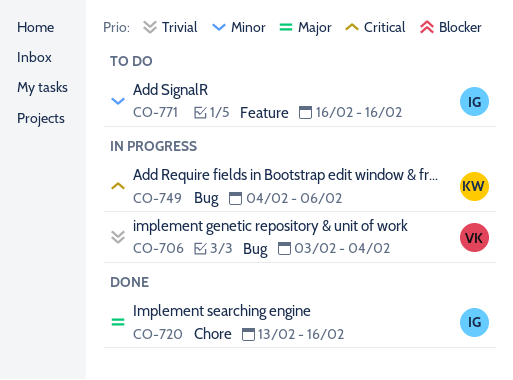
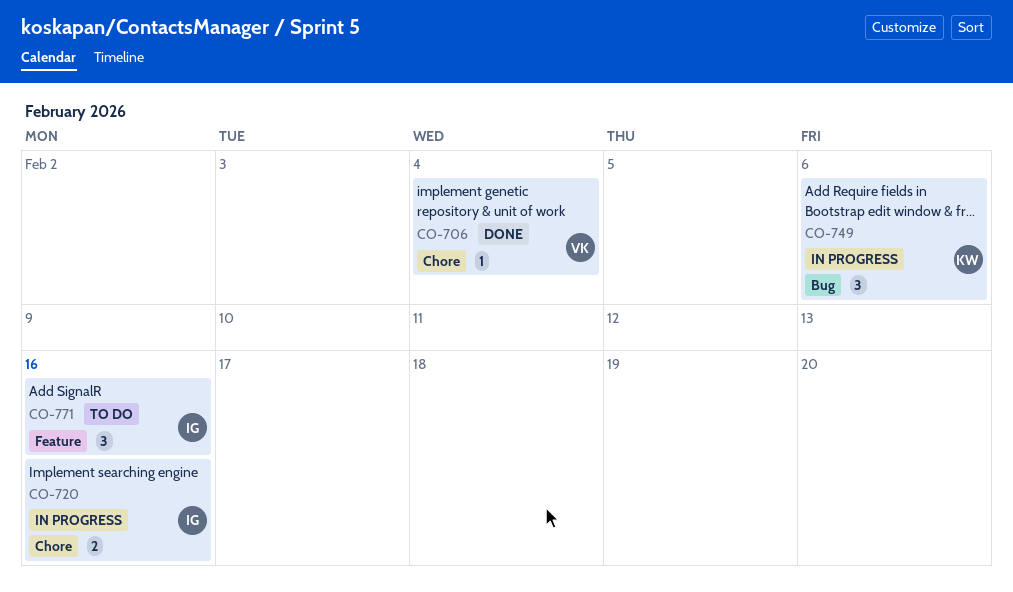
CO-706, status: In progress -> Done
CO-706, label: Bug -> Chore
CO-720, status: Done -> In progress

